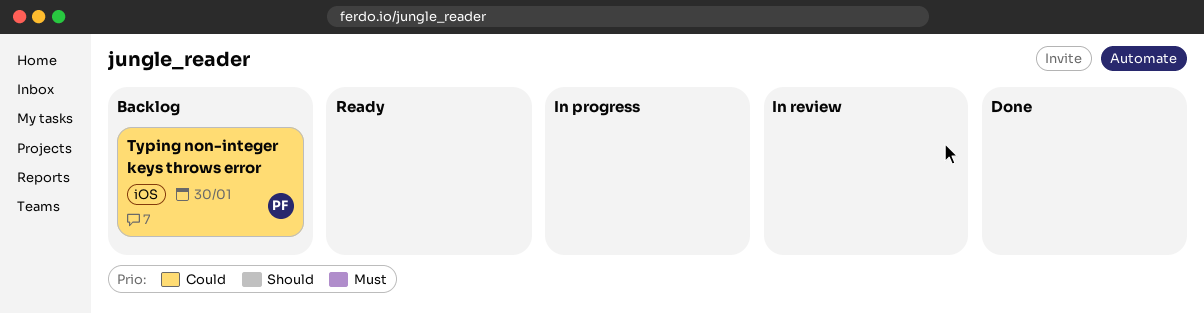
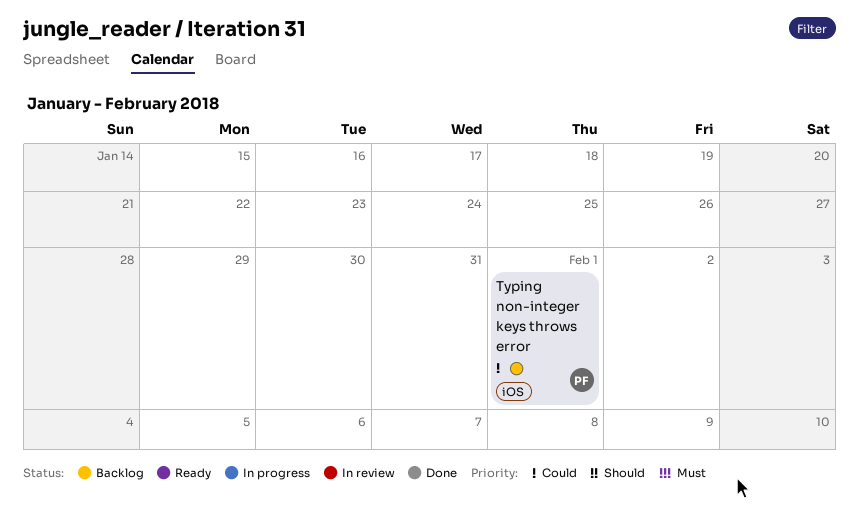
Typing non-integer keys throws error, due: Jan 30 -> Feb 1

